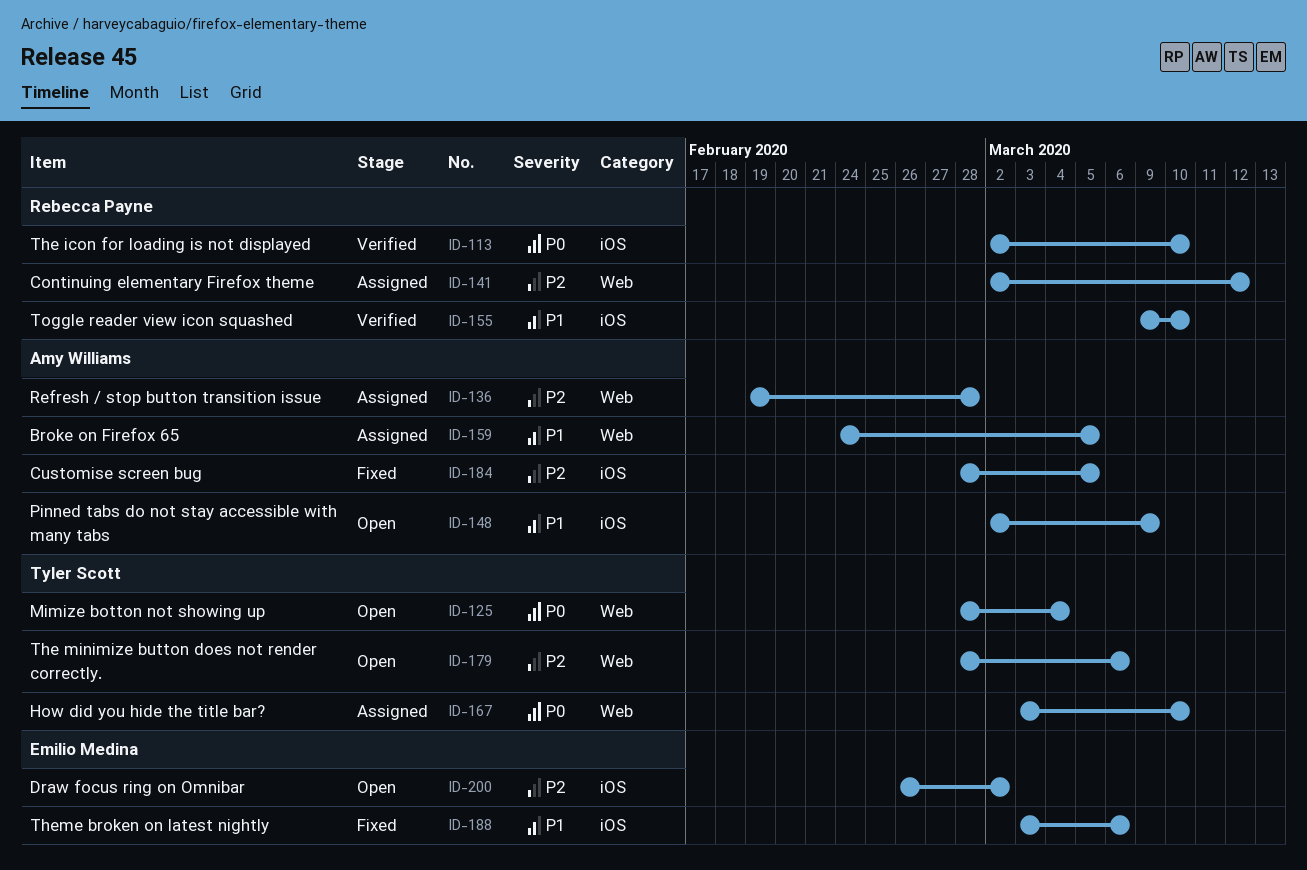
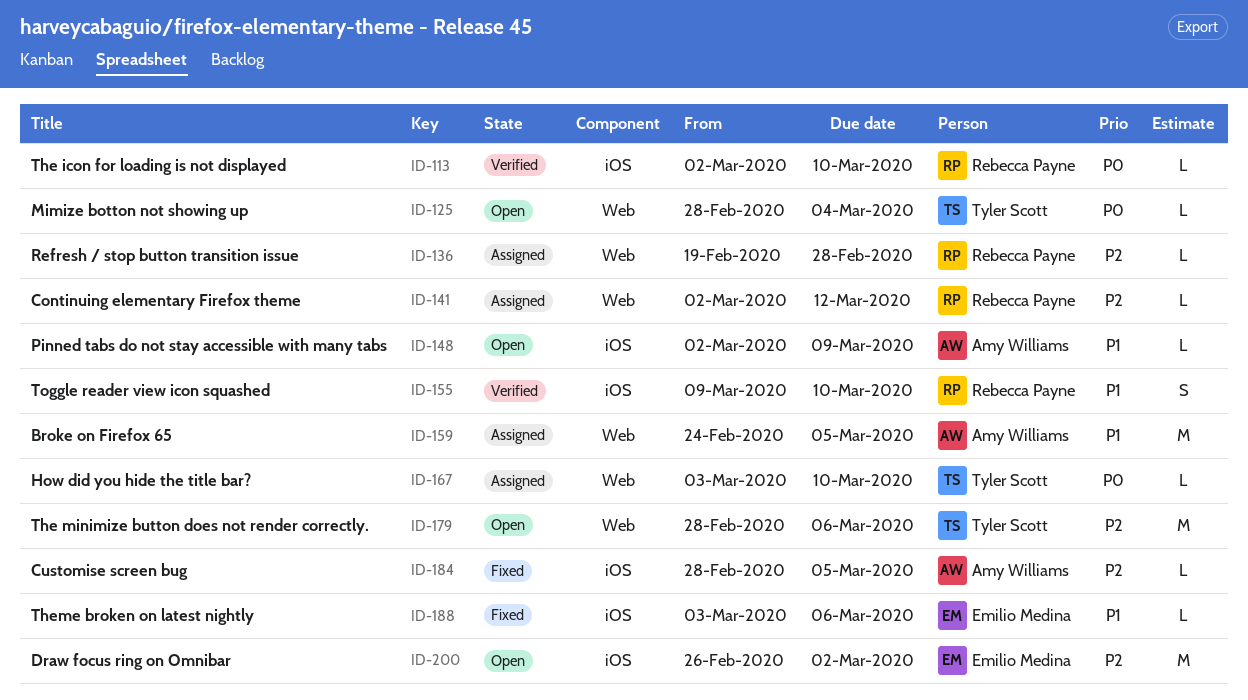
ID-136, owner: Amy Williams -> Rebecca Payne

